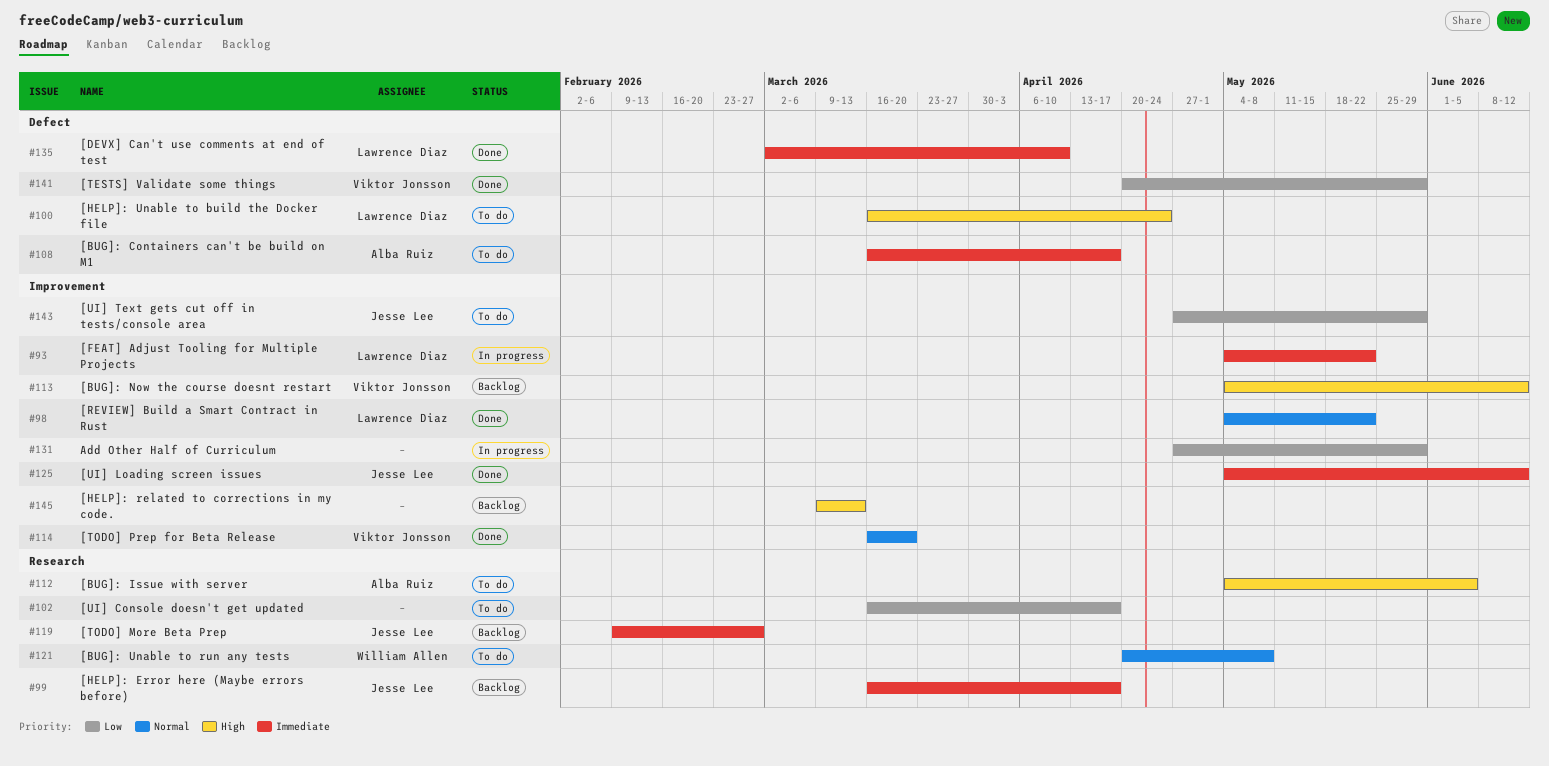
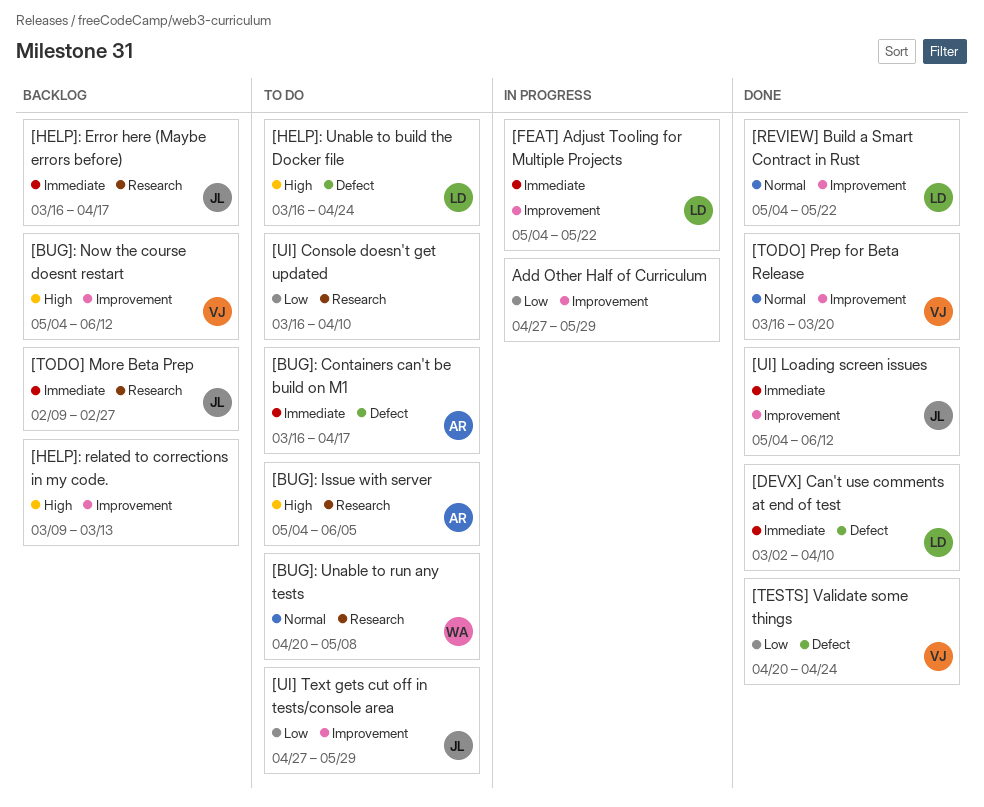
[TESTS] Validate some things, due: May 29 -> Apr 24
[UI] Console doesn't get updated, due: Apr 17 -> Apr 10

